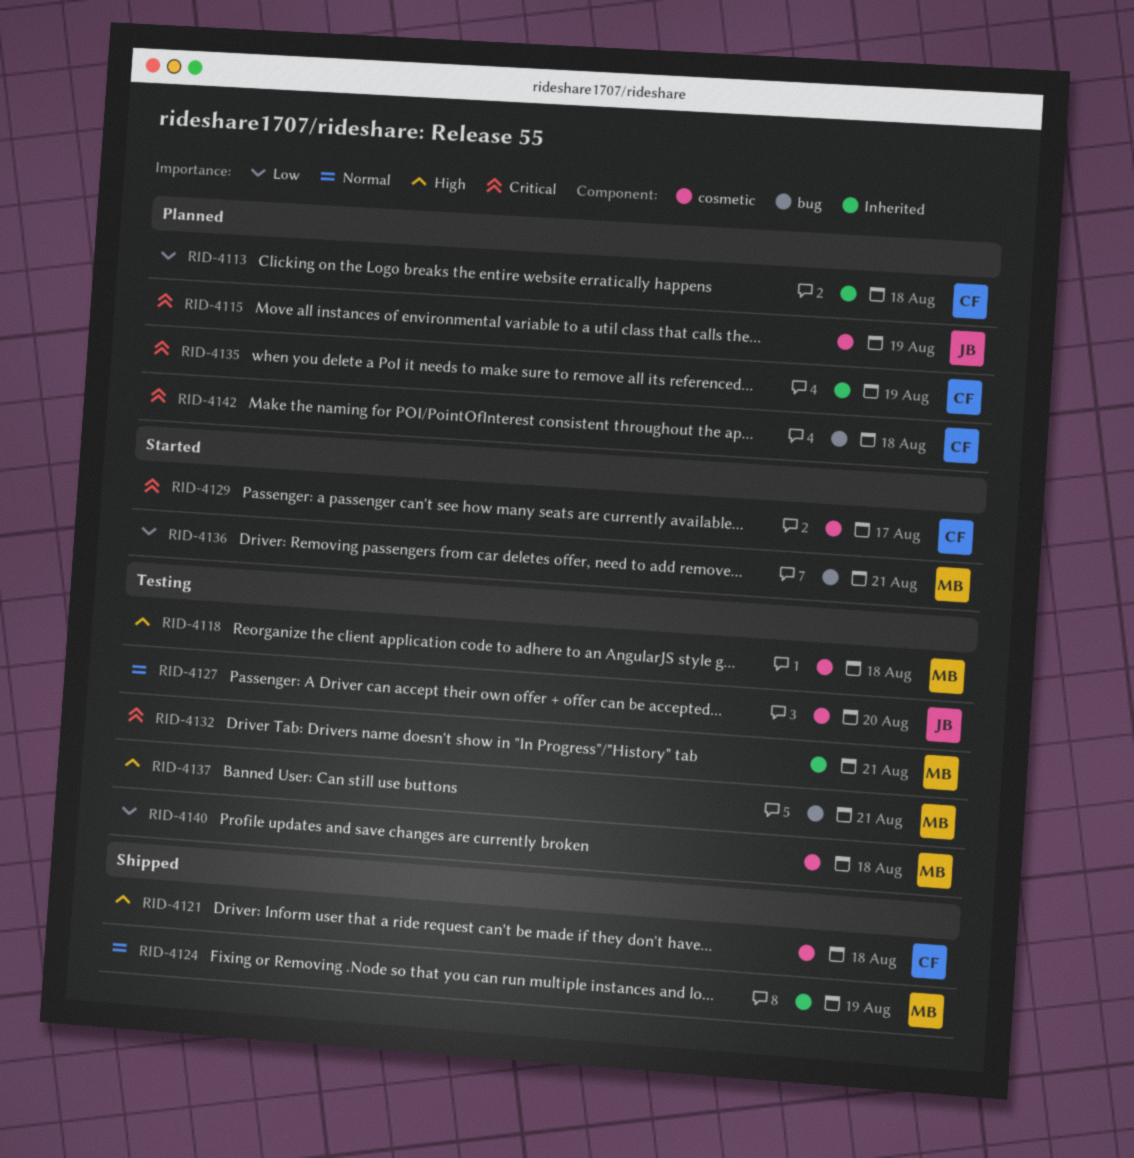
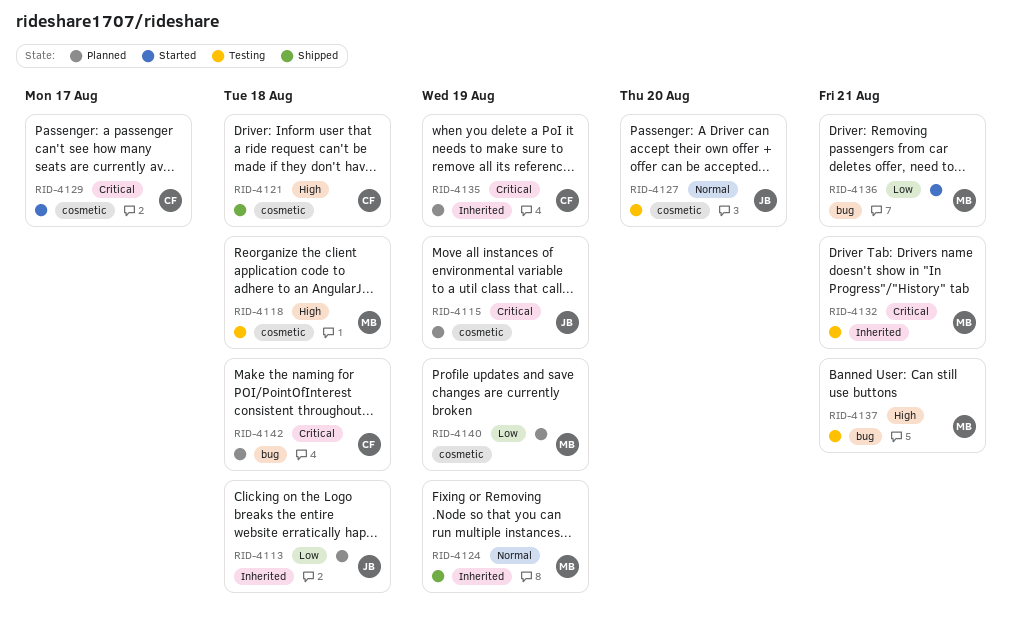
RID-4113, owner: CF -> JB
RID-4140, status: Testing -> Planned
RID-4140, due: Aug 18 -> Aug 19

